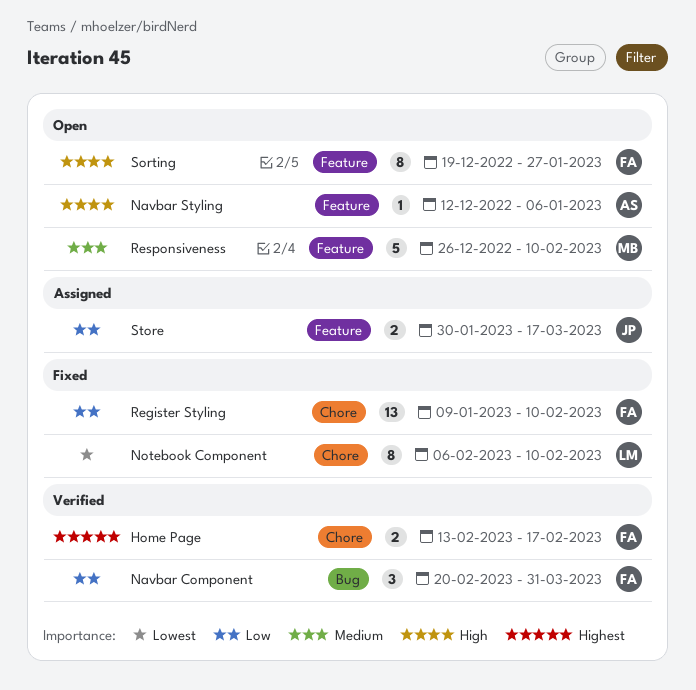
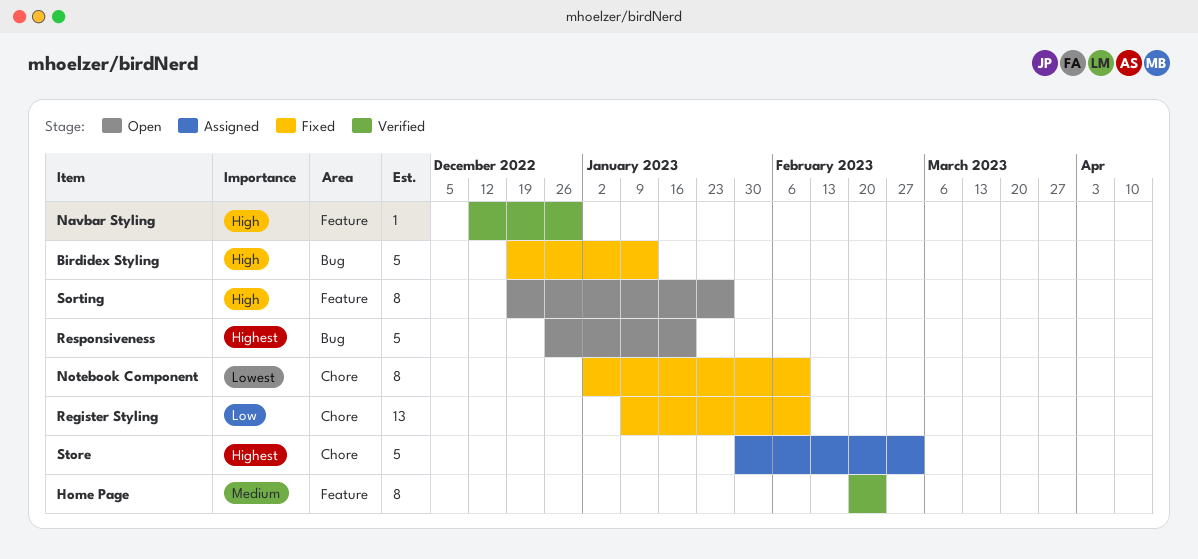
Birdidex Styling: none -> present
Home Page, priority: Highest -> Medium
Home Page, label: Chore -> Feature
Home Page, estimate: 2 -> 8
Home Page, start: Feb 13 -> Feb 20
Home Page, due: Feb 17 -> Feb 24
Navbar Component: present -> none
Navbar Styling, status: Open -> Verified
Navbar Styling, due: Jan 6 -> Dec 30
Notebook Component, start: Feb 6 -> Jan 2
Responsiveness, priority: Medium -> Highest
Responsiveness, label: Feature -> Bug
Responsiveness, due: Feb 10 -> Jan 20
Store, priority: Low -> Highest
Store, label: Feature -> Chore
Store, estimate: 2 -> 5
Store, due: Mar 17 -> Mar 3

